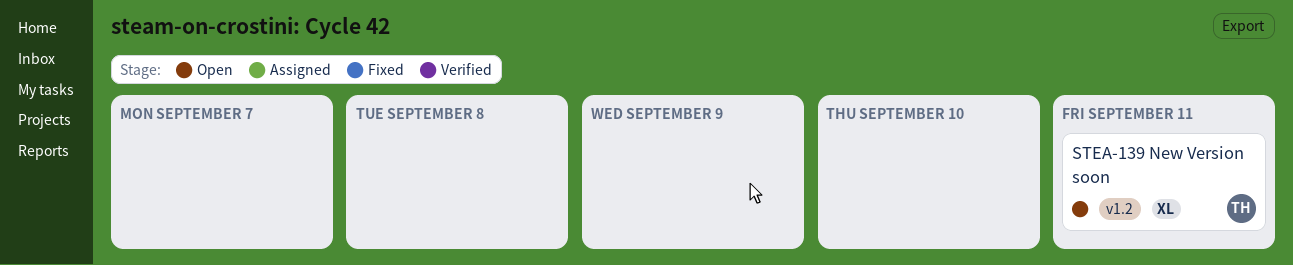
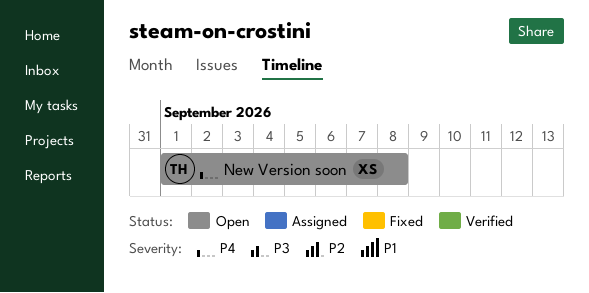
New Version soon, estimate: XL -> XS
New Version soon, due: Sep 11 -> Sep 8

